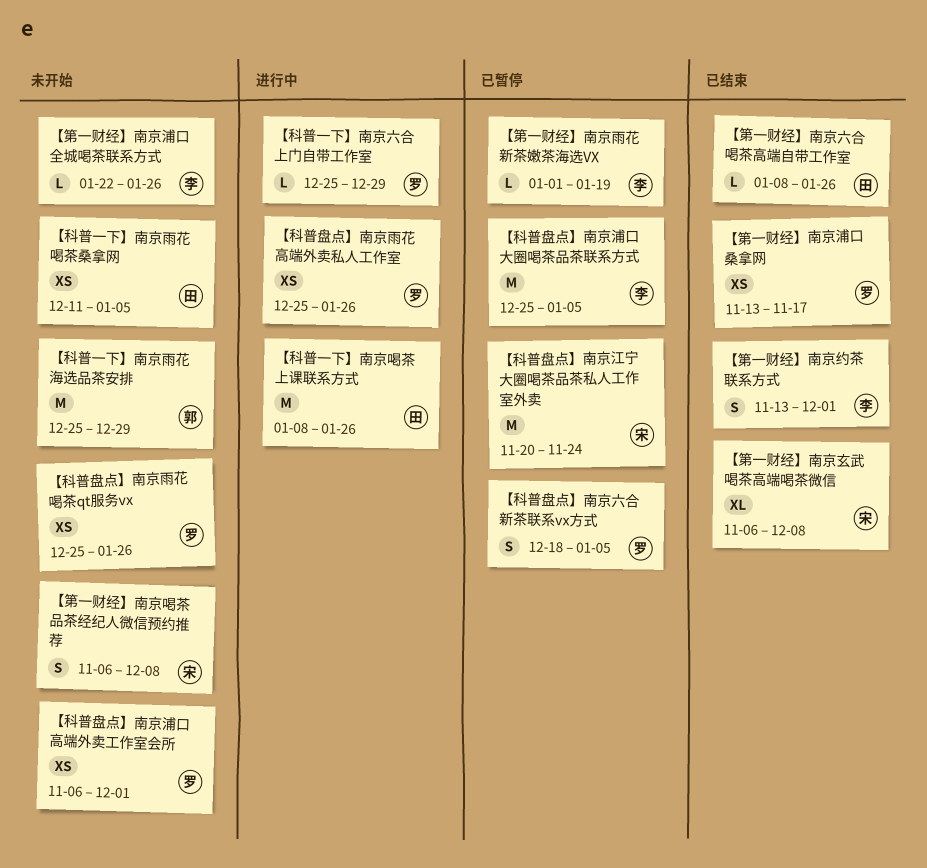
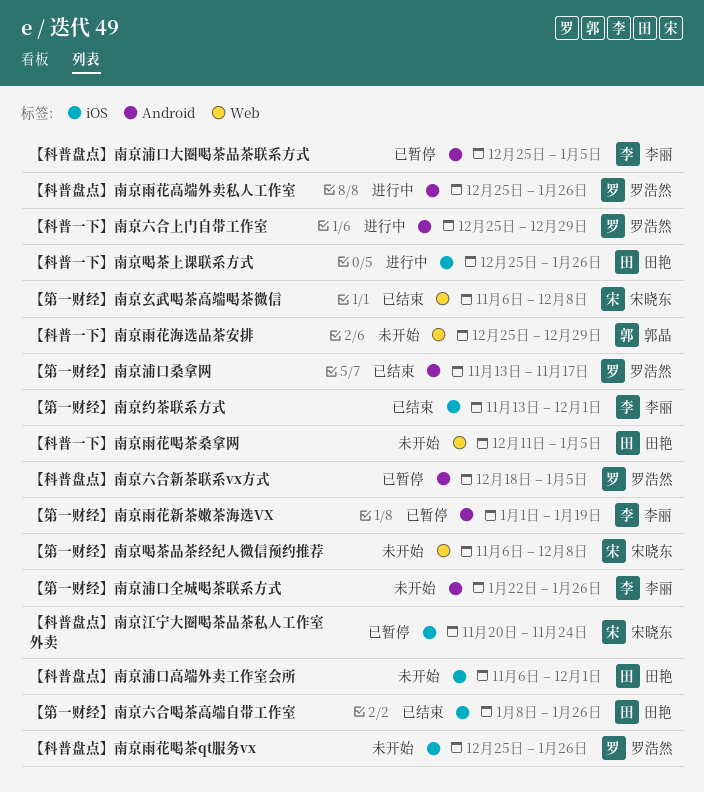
【科普一下】南京喝茶上课联系方式, start: Jan 8 -> Dec 25
【科普盘点】南京浦口高端外卖工作室会所, owner: 罗浩然 -> 田艳

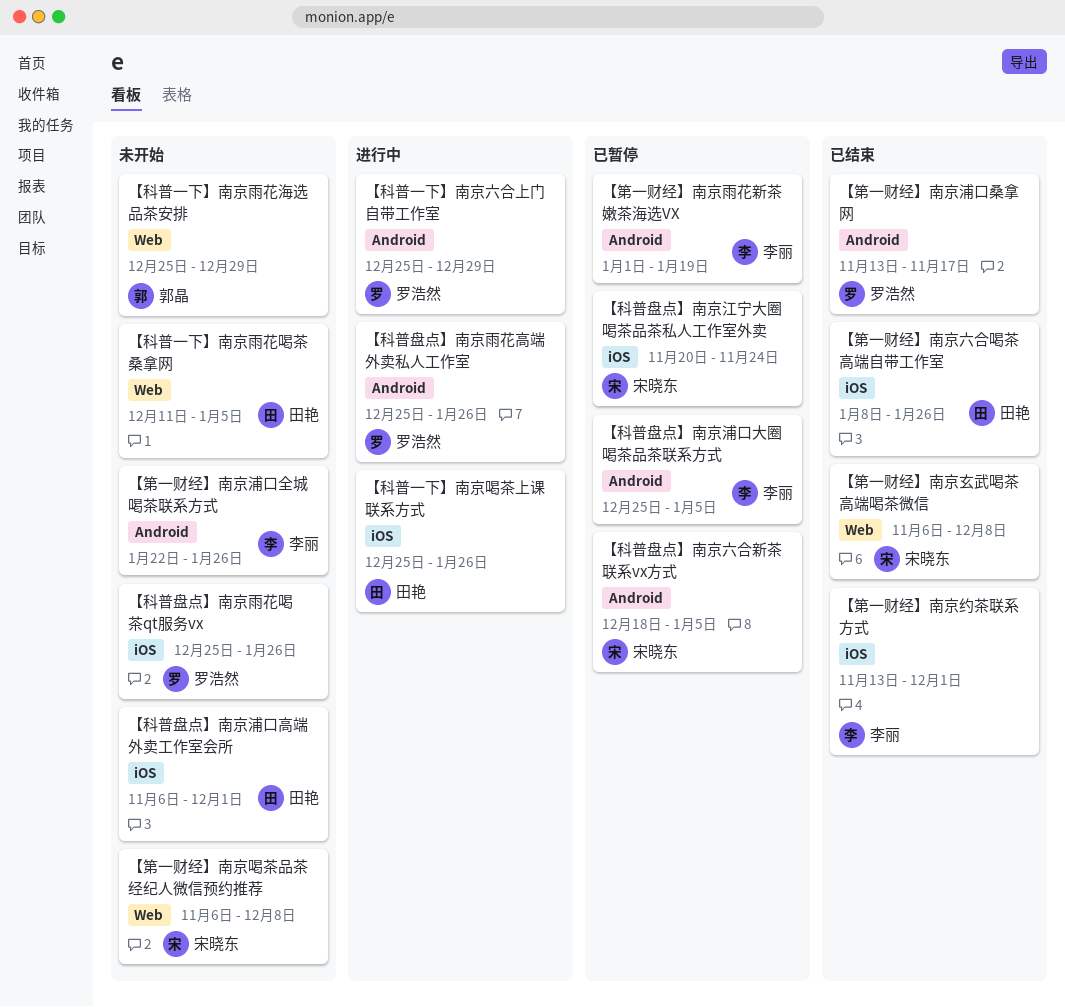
【科普盘点】南京六合新茶联系vx方式, owner: 罗浩然 -> 宋晓东

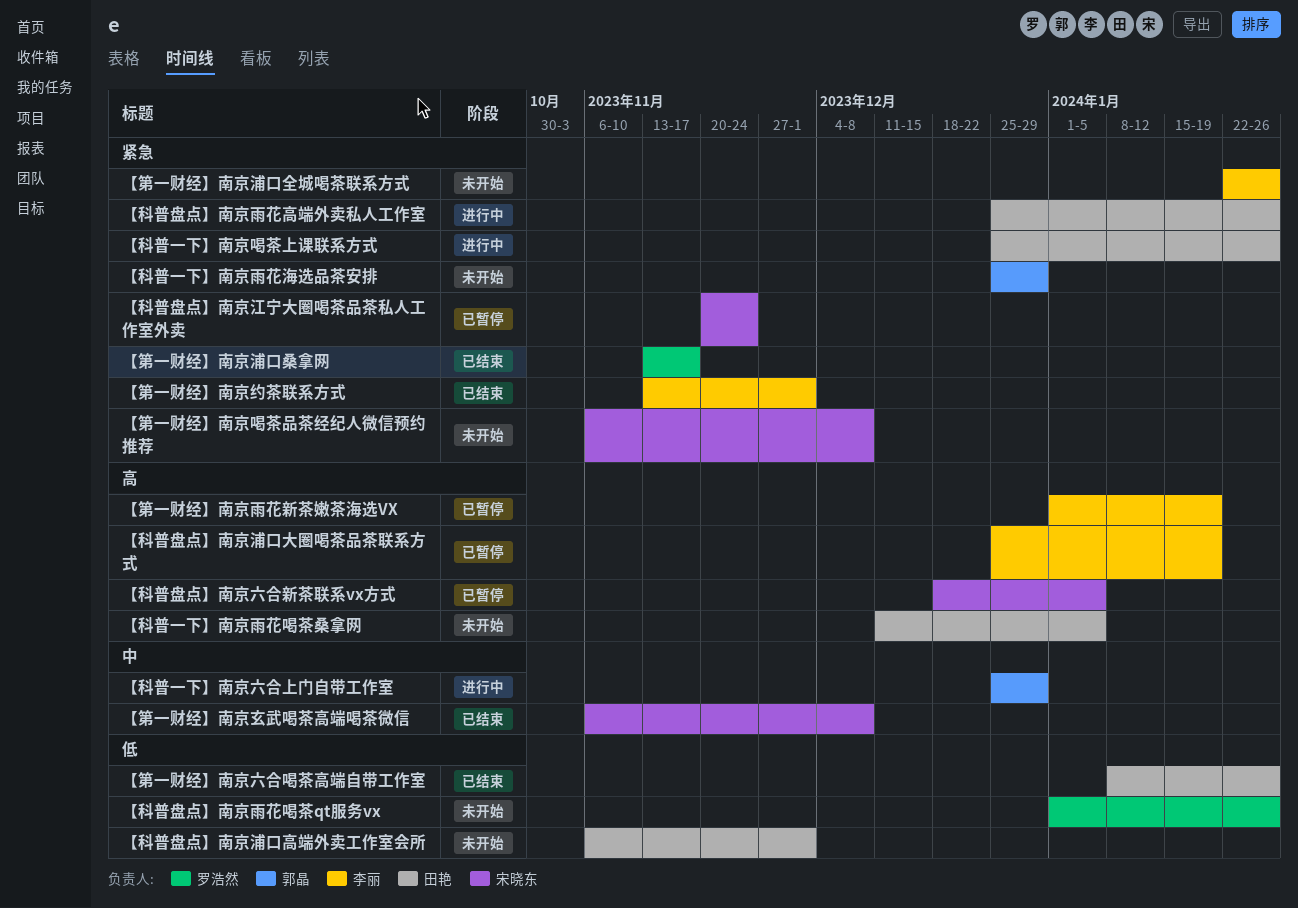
【科普一下】南京六合上门自带工作室, owner: 罗浩然 -> 郭晶
【科普盘点】南京浦口大圈喝茶品茶联系方式, due: Jan 5 -> Jan 19
【科普盘点】南京雨花喝茶qt服务vx, start: Dec 25 -> Jan 1
【科普盘点】南京雨花高端外卖私人工作室, owner: 罗浩然 -> 田艳

